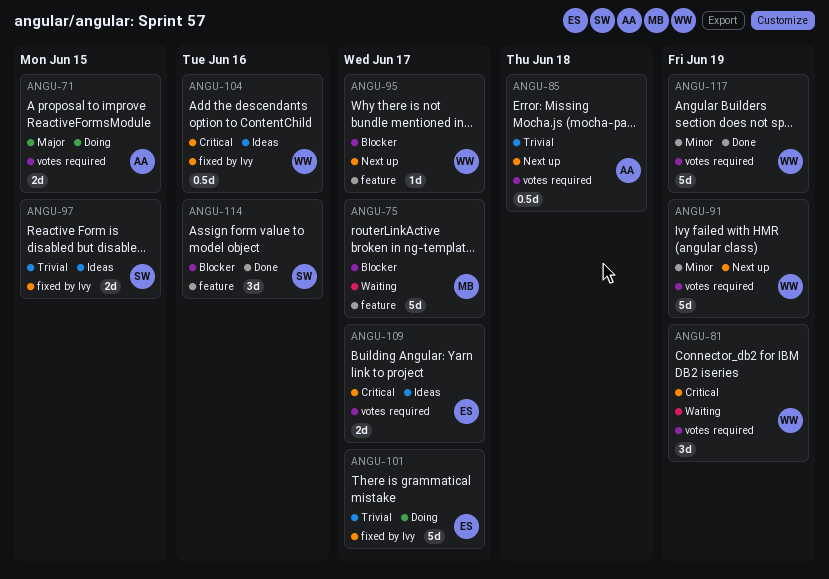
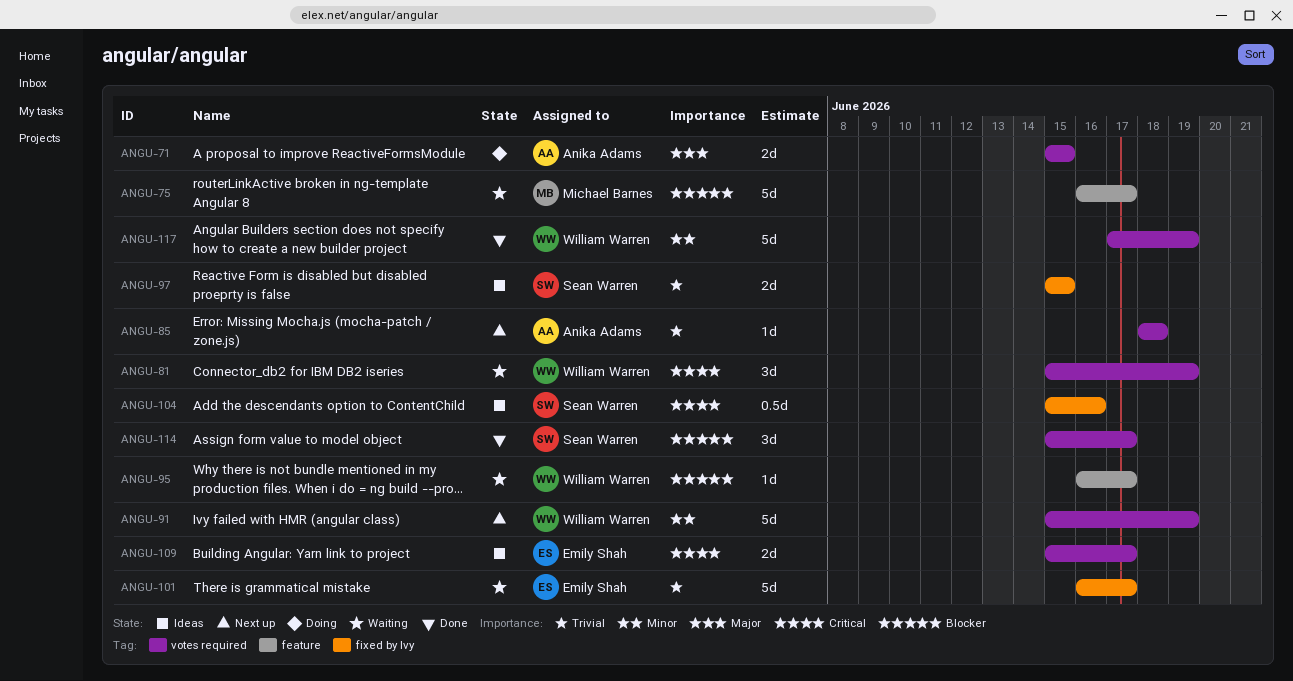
ANGU-85, estimate: 0.5d -> 1d
ANGU-95, status: Next up -> Waiting
ANGU-101, status: Doing -> Waiting
ANGU-104, owner: William Warren -> Sean Warren
ANGU-114, label: feature -> votes required
ANGU-114, due: Jun 16 -> Jun 17

